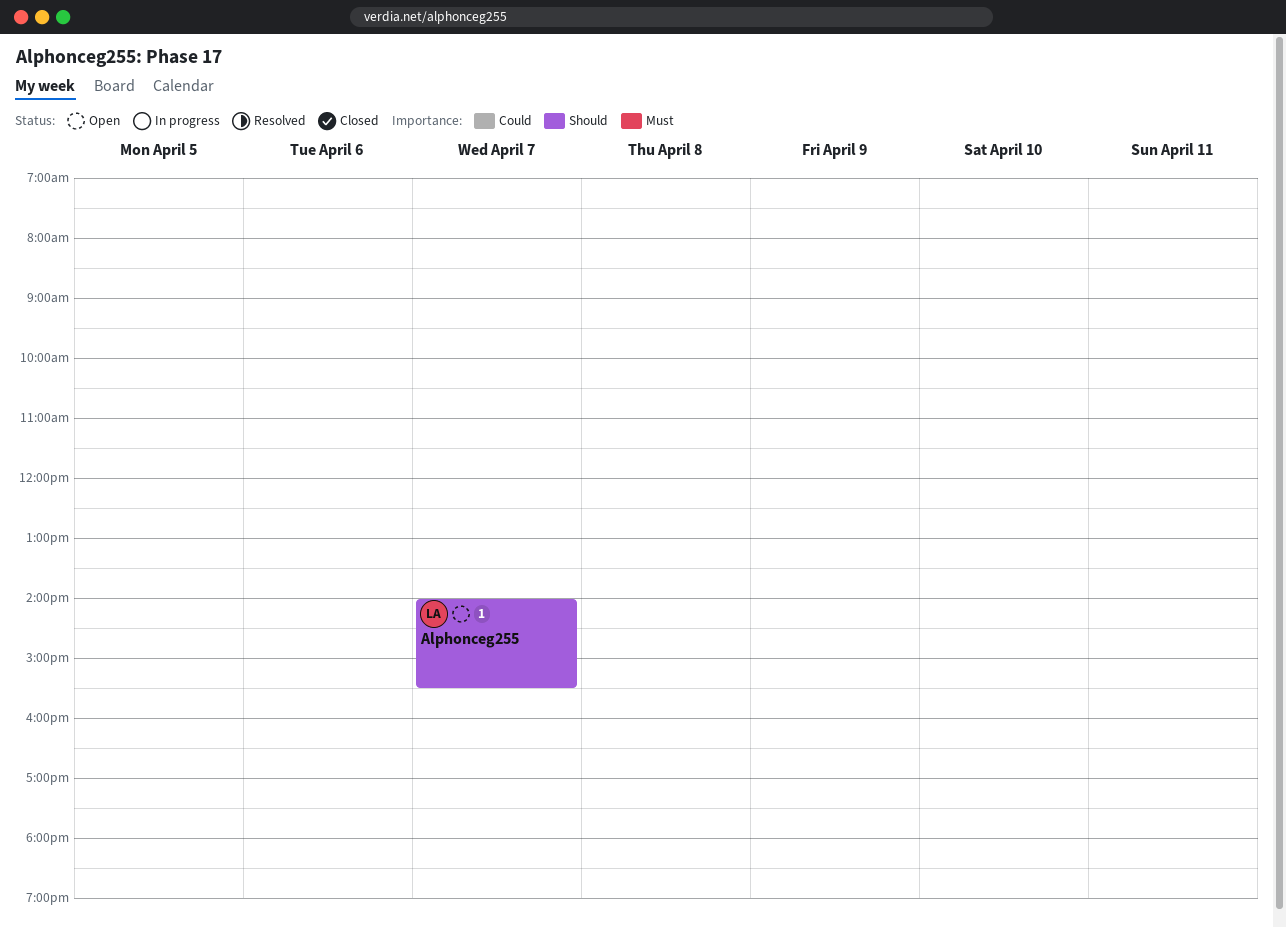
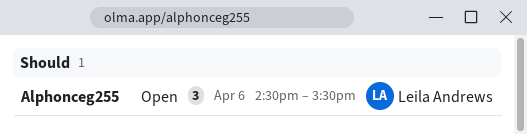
Alphonceg255, estimate: 1 -> 3
Alphonceg255, day: Apr 7 -> Apr 6
Alphonceg255, begins: 14:00 -> 14:30

